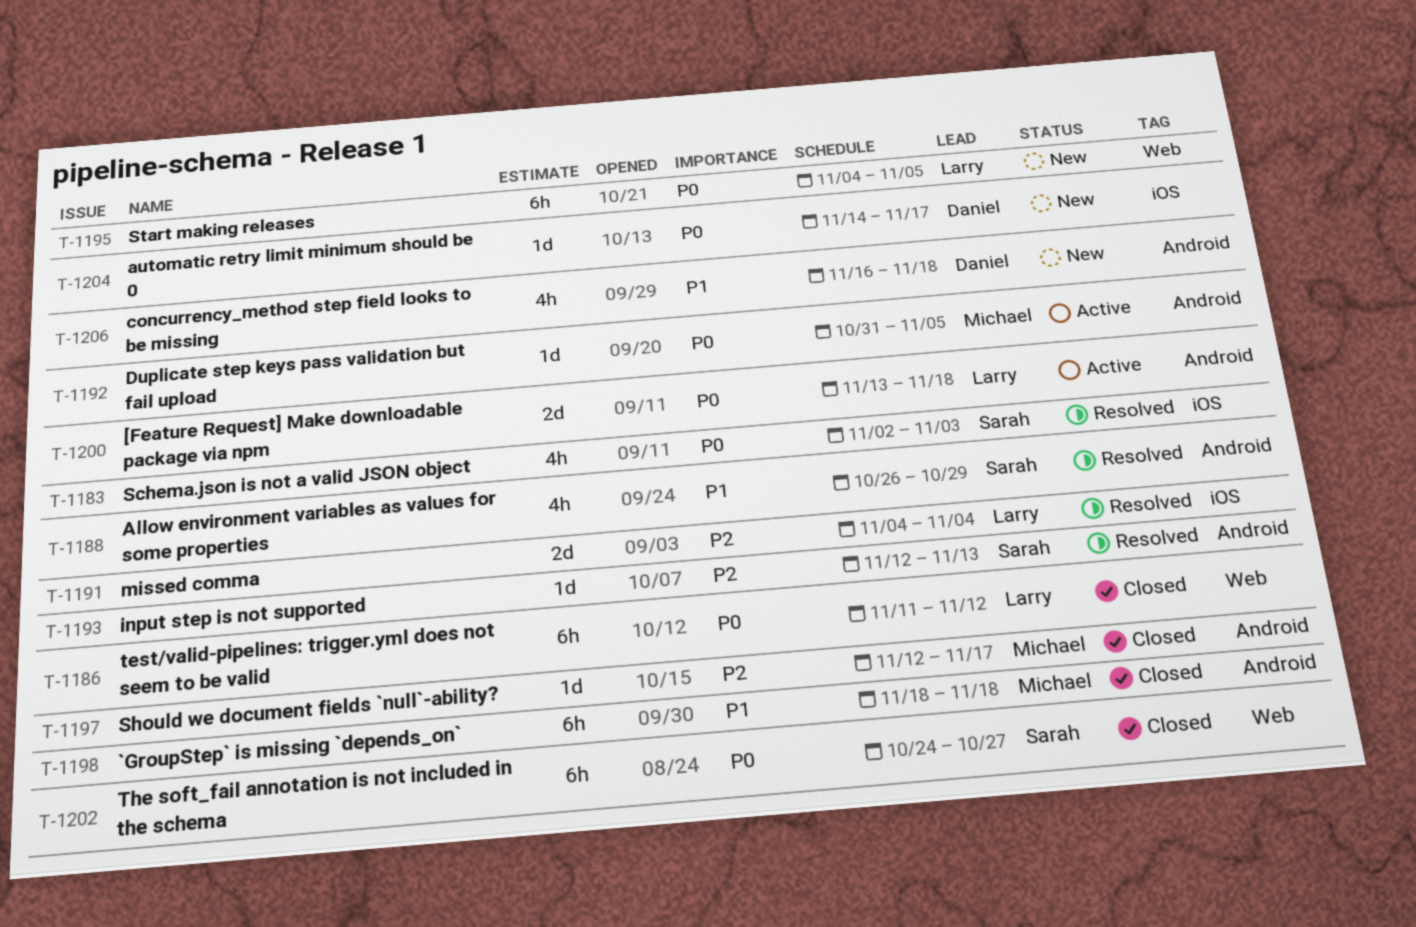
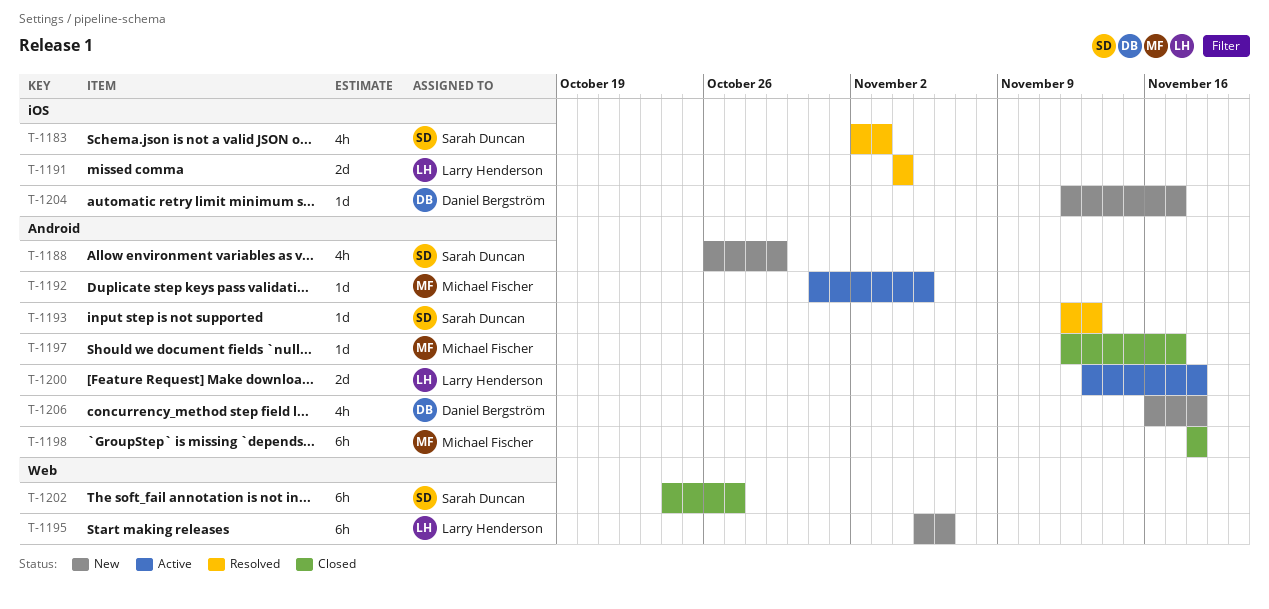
T-1186: present -> none
T-1188, status: Resolved -> New
T-1195, start: Nov 4 -> Nov 5
T-1195, due: Nov 5 -> Nov 6
T-1204, start: Nov 14 -> Nov 12

